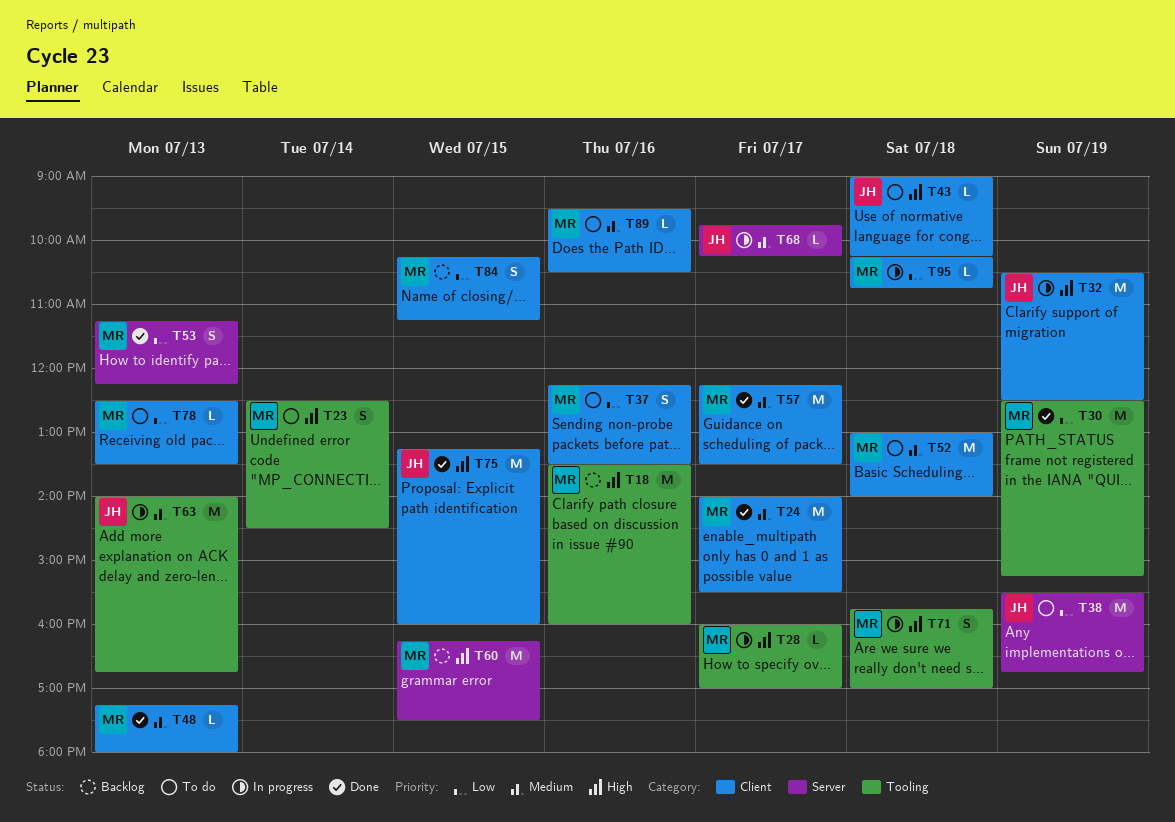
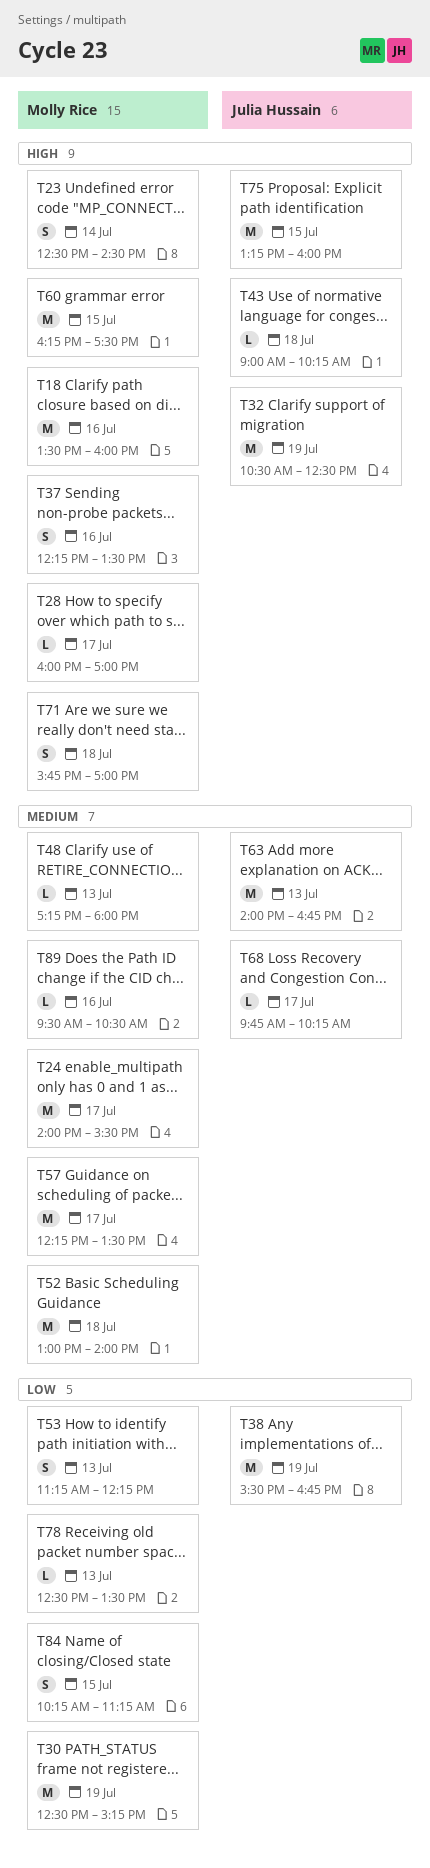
T37, priority: Low -> High
T95: present -> none

